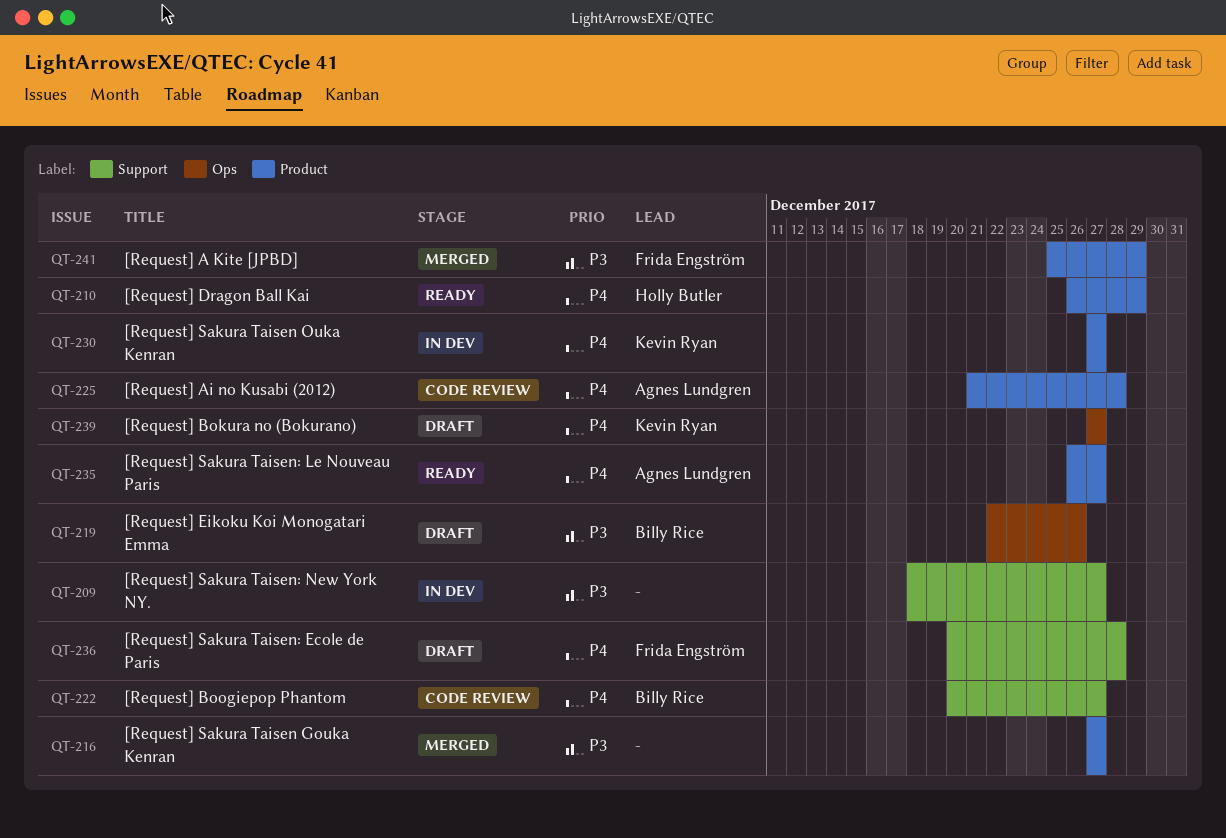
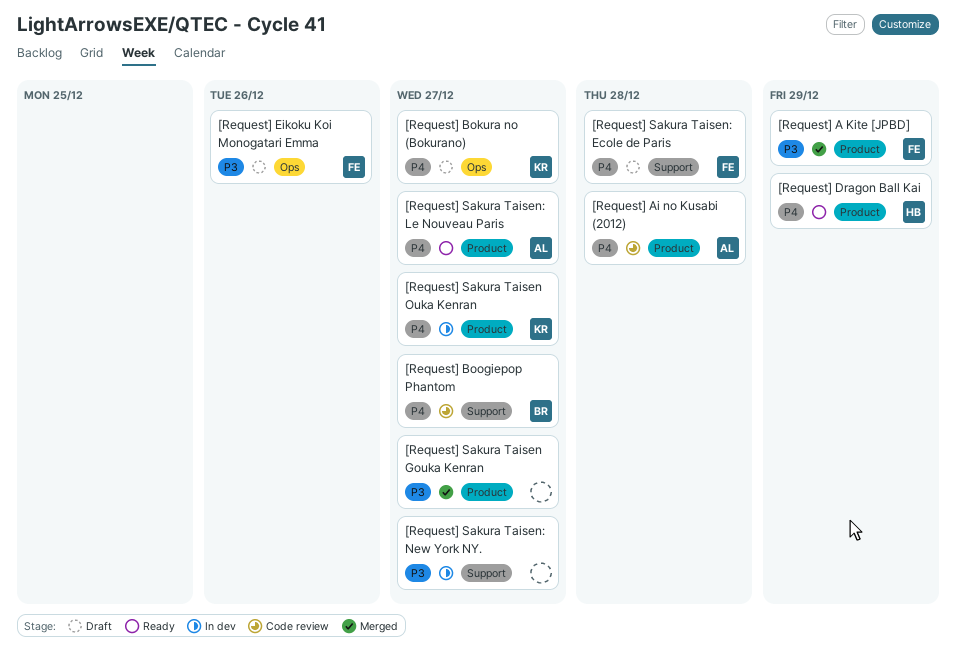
[Request] Eikoku Koi Monogatari Emma, owner: Billy Rice -> Frida Engström

